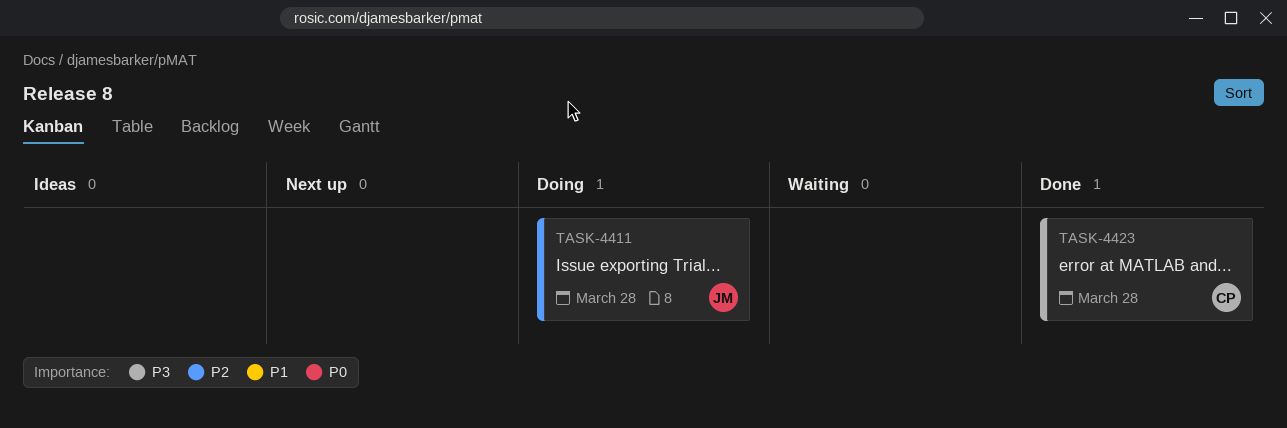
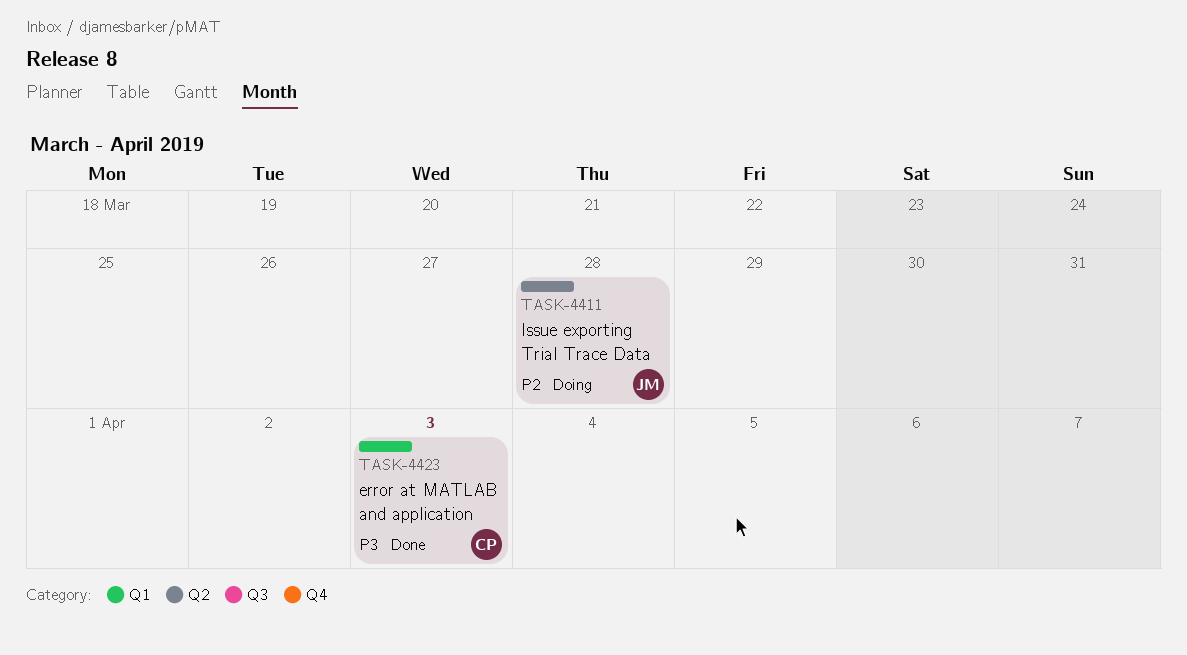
TASK-4423, due: Mar 28 -> Apr 3

